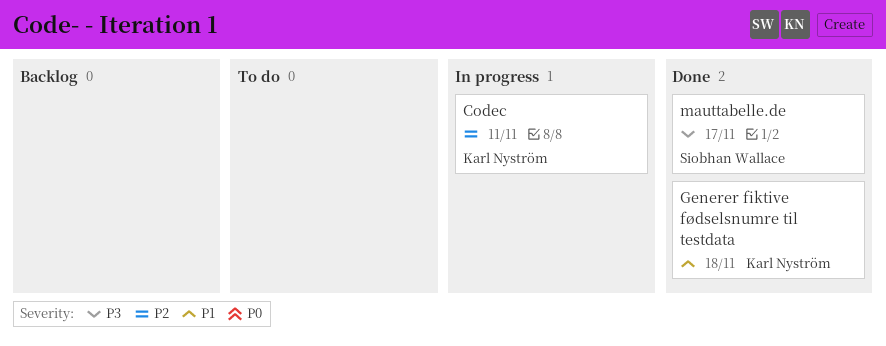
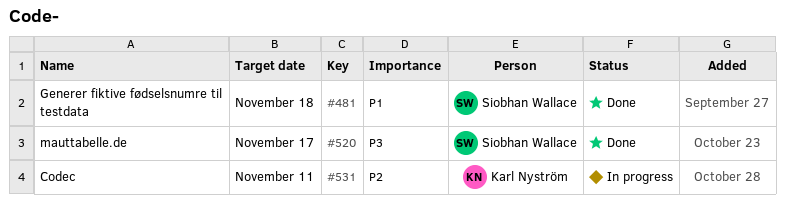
Generer fiktive fødselsnumre til testdata, owner: Karl Nyström -> Siobhan Wallace

